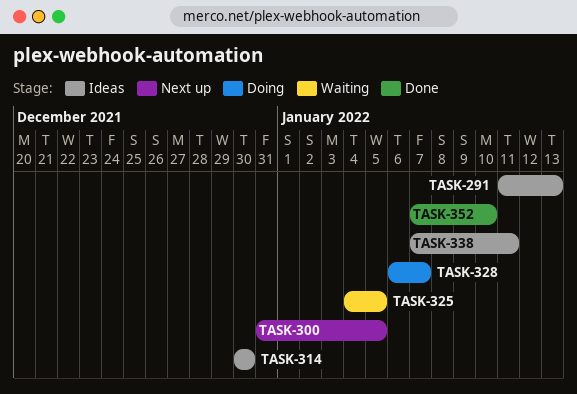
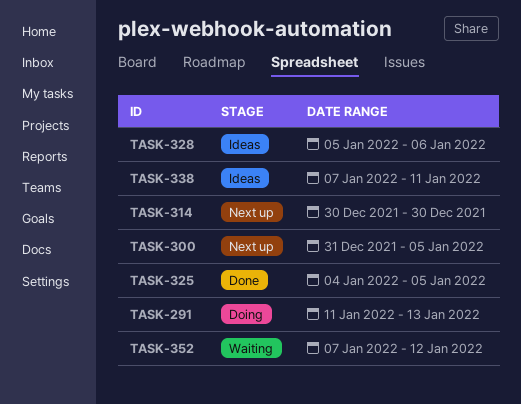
TASK-291, status: Ideas -> Doing
TASK-314, status: Ideas -> Next up
TASK-325, status: Waiting -> Done
TASK-328, status: Doing -> Ideas
TASK-328, start: Jan 6 -> Jan 5
TASK-328, due: Jan 7 -> Jan 6
TASK-352, status: Done -> Waiting
TASK-352, due: Jan 10 -> Jan 12

